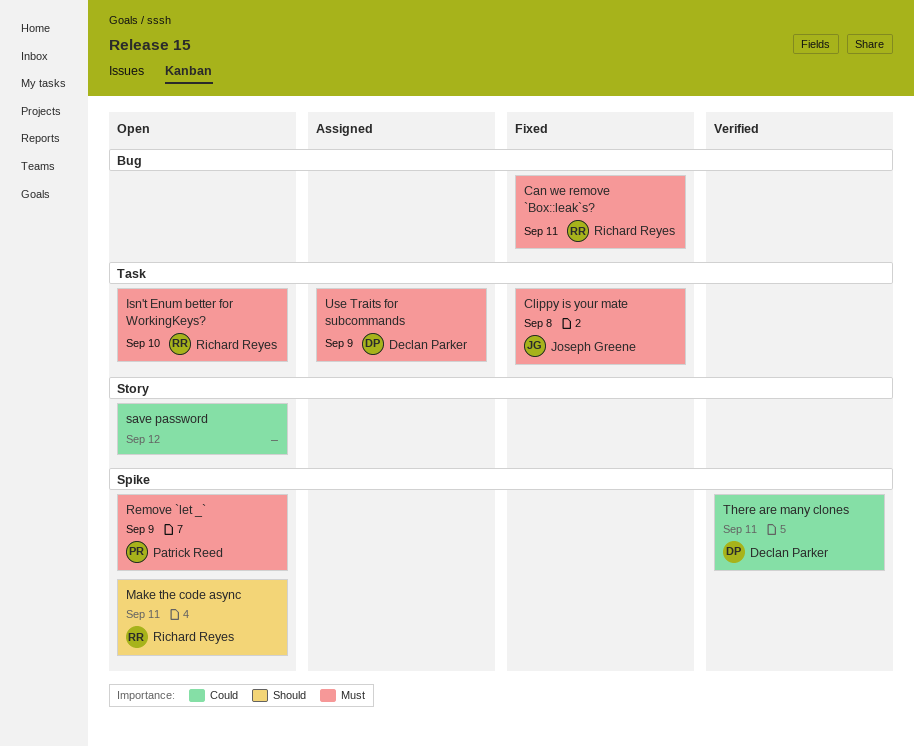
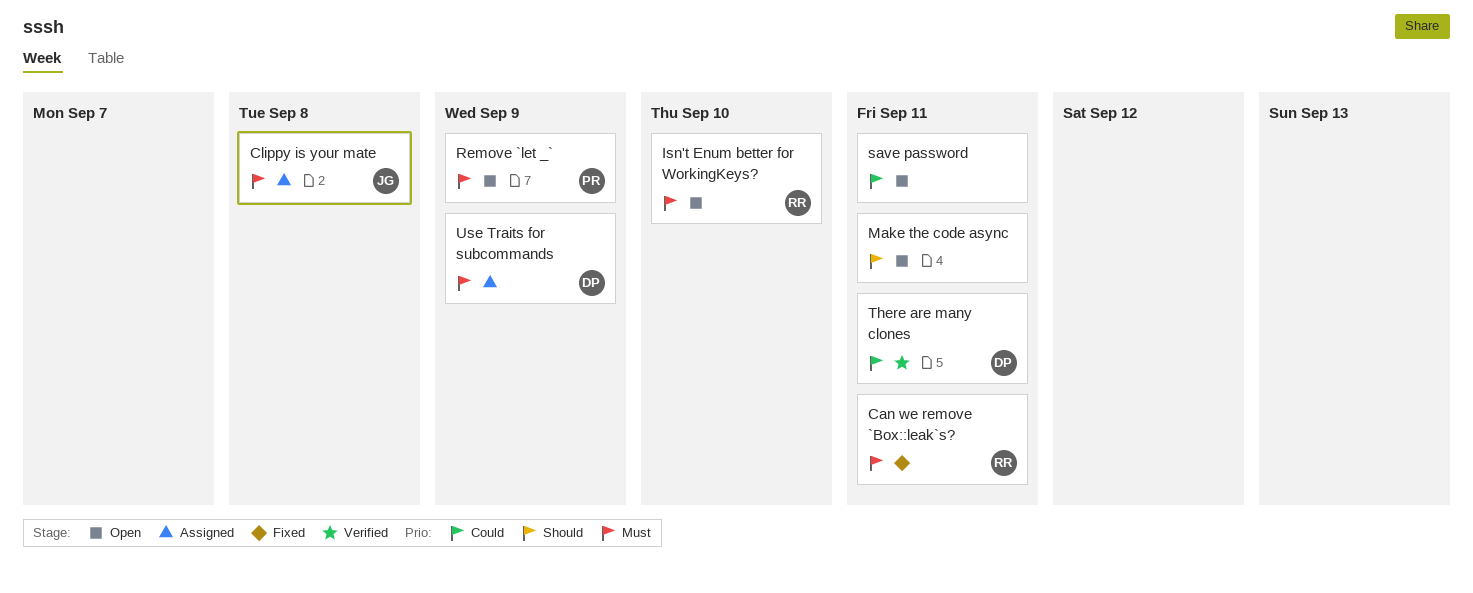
Clippy is your mate, status: Fixed -> Assigned
Make the code async, owner: Richard Reyes -> none
save password, due: Sep 12 -> Sep 11

